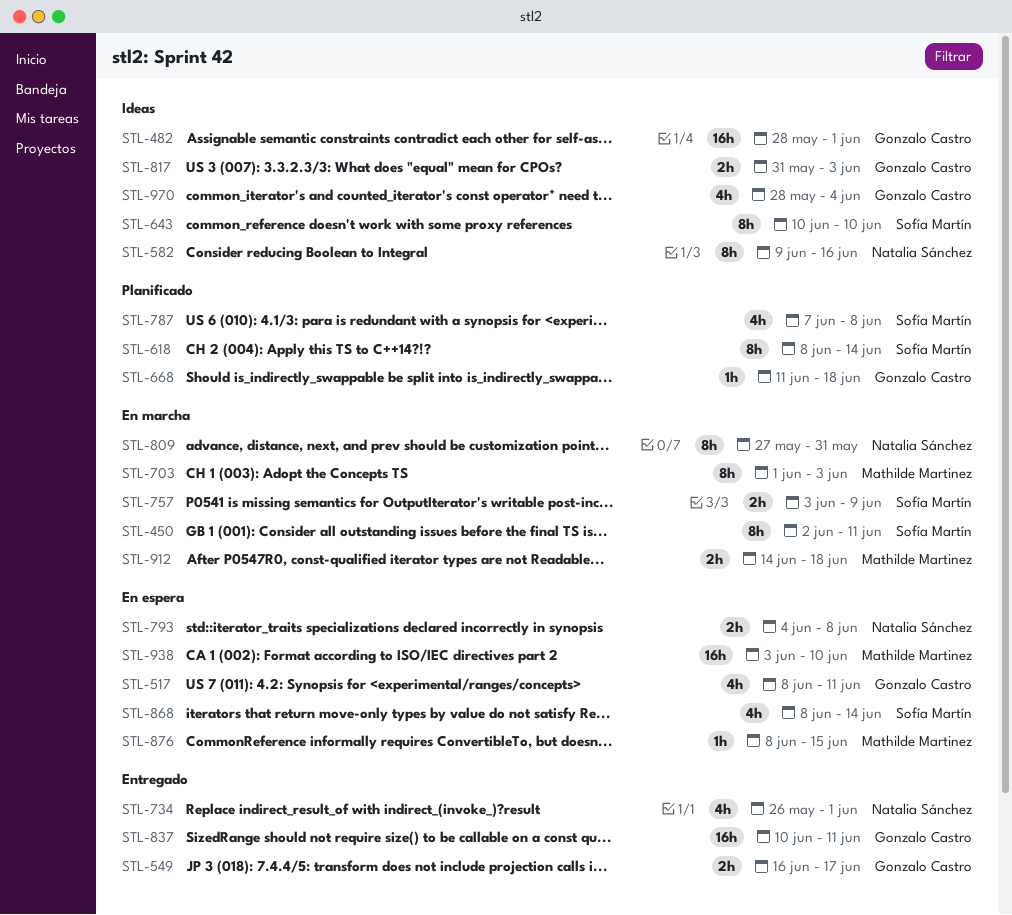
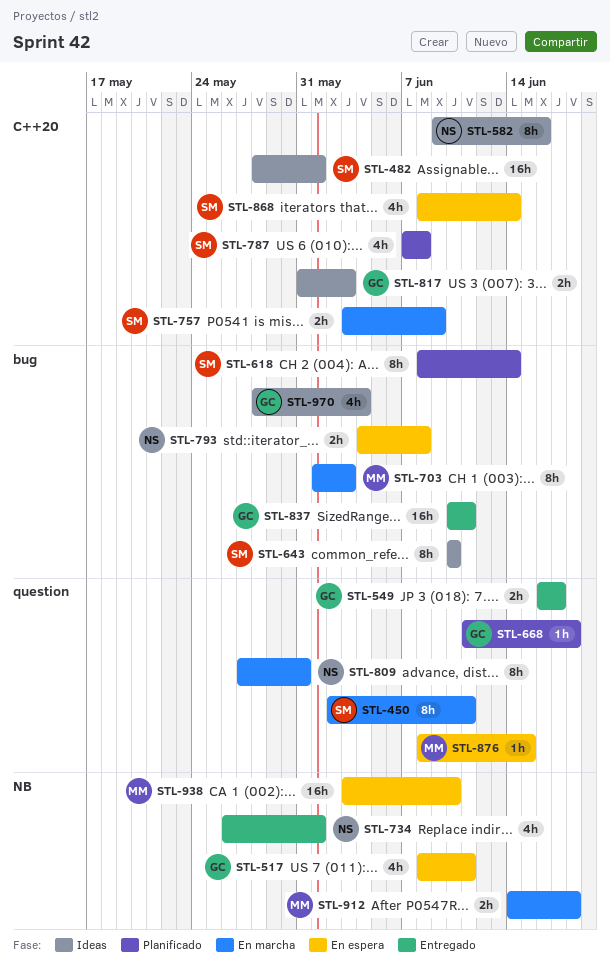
STL-482, owner: Gonzalo Castro -> Sofía Martín

